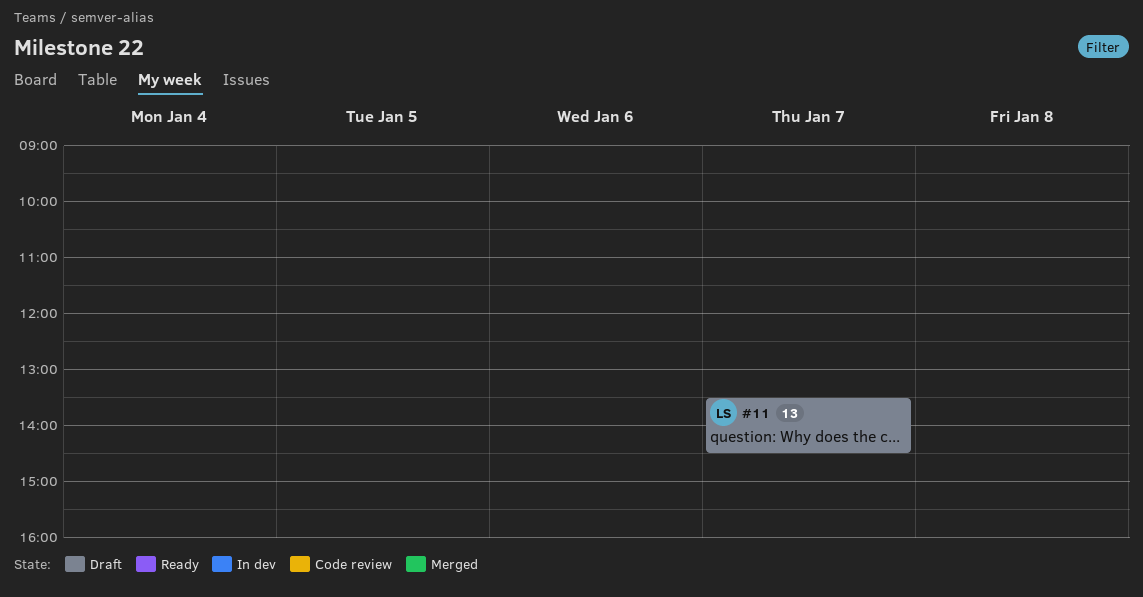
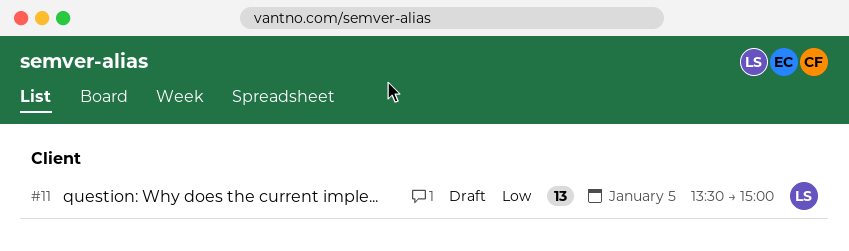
#11, day: Jan 7 -> Jan 5
#11, ends: 14:30 -> 15:00

